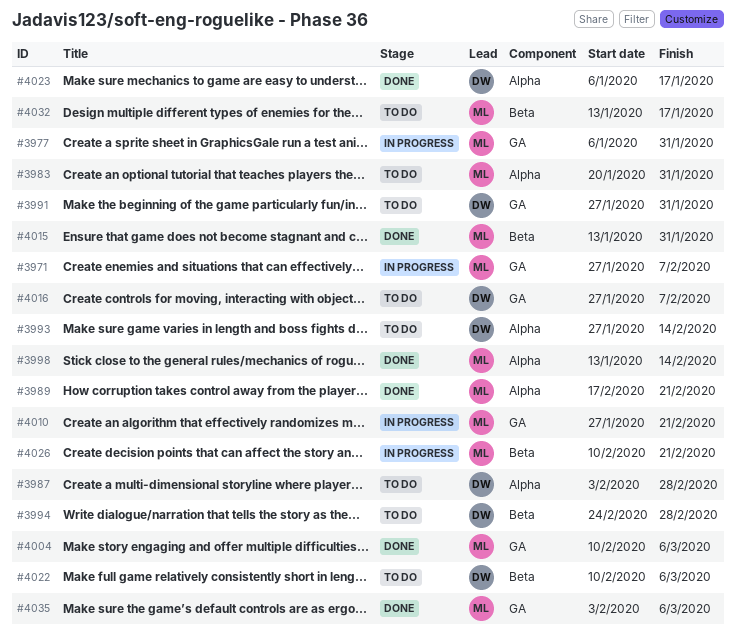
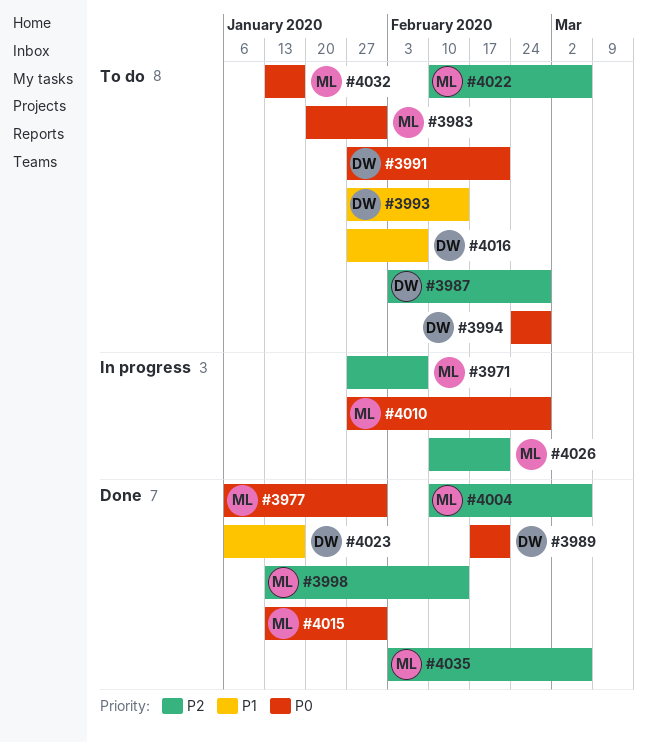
#3977, status: In progress -> Done
#3989, owner: ML -> DW
#3991, due: Jan 31 -> Feb 21
#4010, due: Feb 21 -> Feb 28
#4022, owner: DW -> ML

